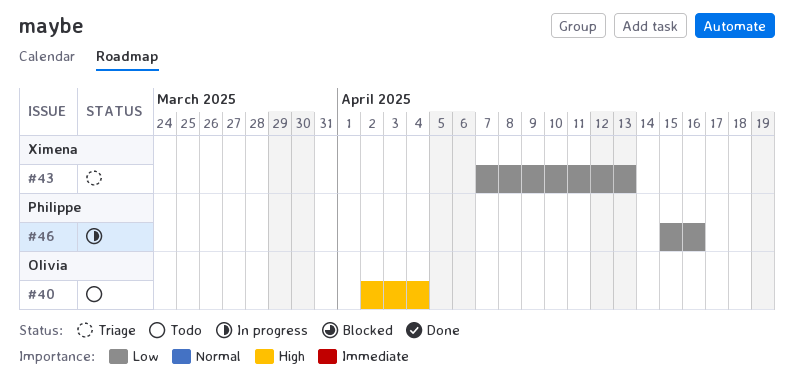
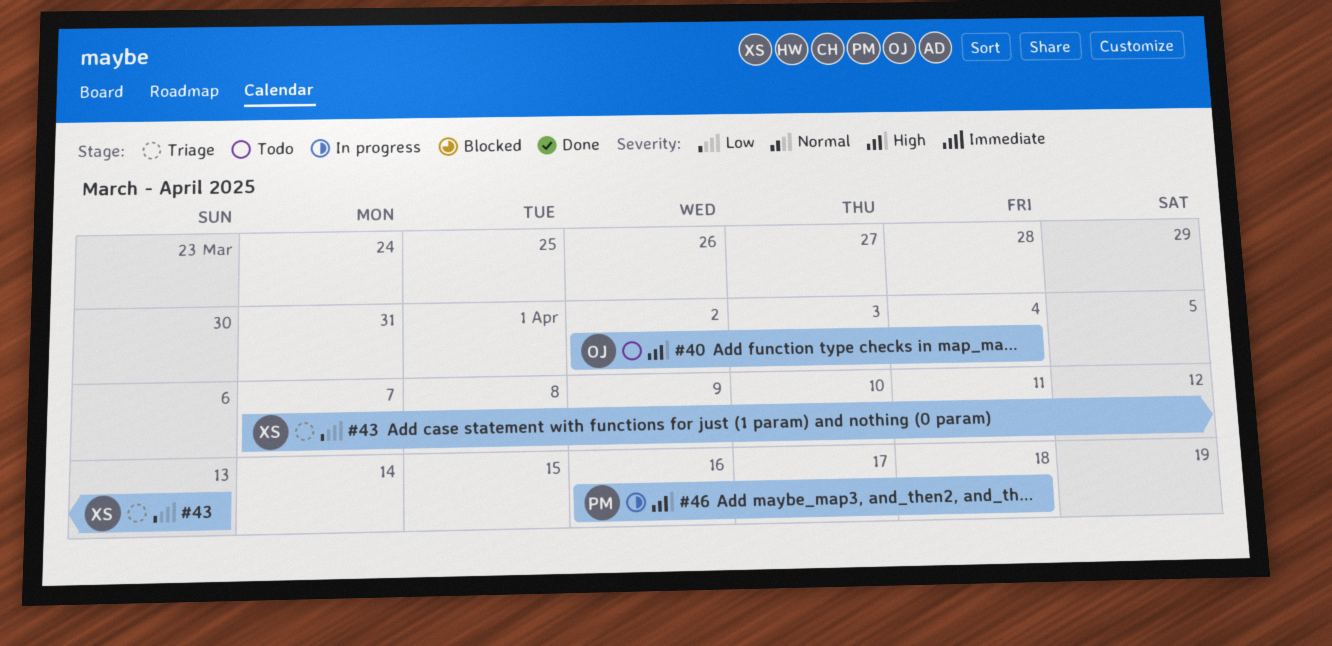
#46, priority: Low -> High
#46, start: Apr 15 -> Apr 16
#46, due: Apr 16 -> Apr 18

